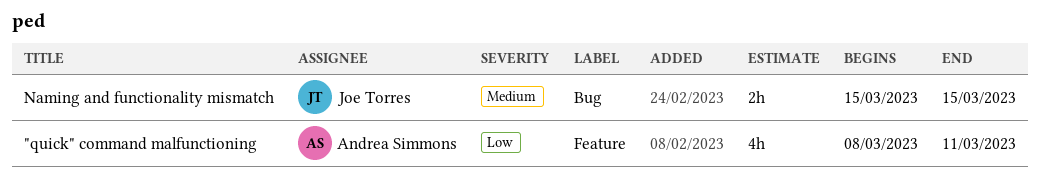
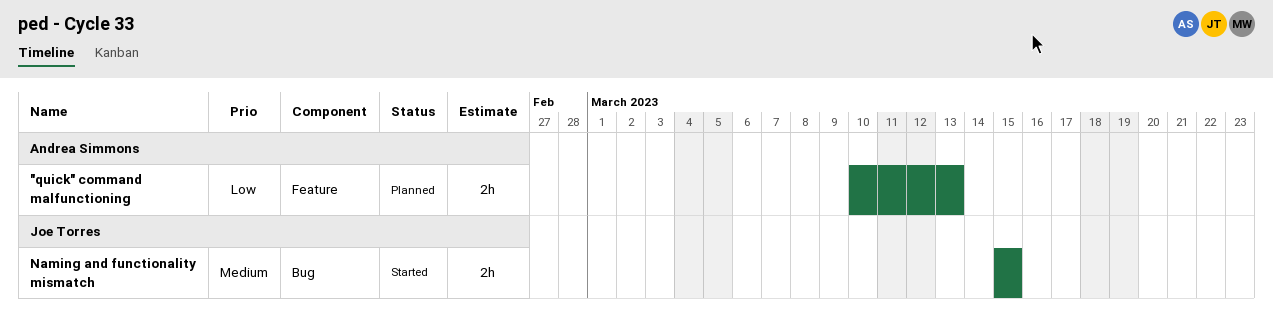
"quick" command malfunctioning, estimate: 4h -> 2h
"quick" command malfunctioning, start: Mar 8 -> Mar 10
"quick" command malfunctioning, due: Mar 11 -> Mar 13

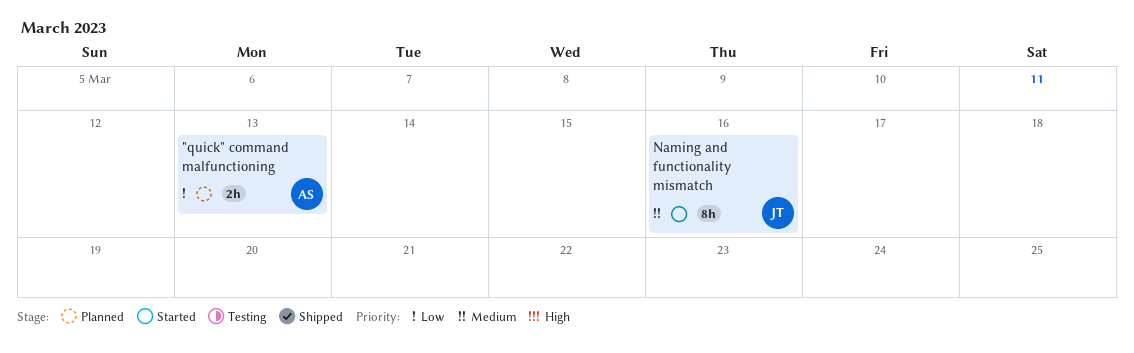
Naming and functionality mismatch, estimate: 2h -> 8h
Naming and functionality mismatch, due: Mar 15 -> Mar 16

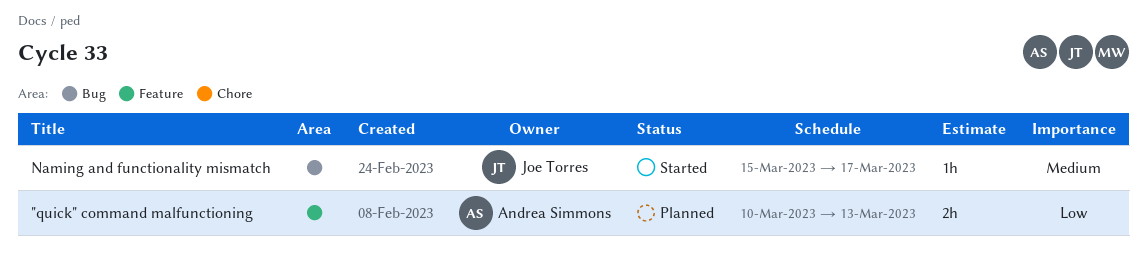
Naming and functionality mismatch, estimate: 8h -> 1h
Naming and functionality mismatch, due: Mar 16 -> Mar 17

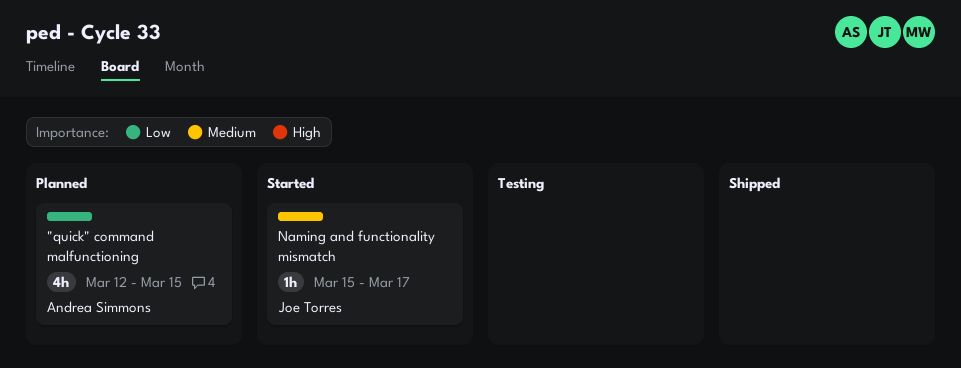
"quick" command malfunctioning, estimate: 2h -> 4h
"quick" command malfunctioning, start: Mar 10 -> Mar 12
"quick" command malfunctioning, due: Mar 13 -> Mar 15

